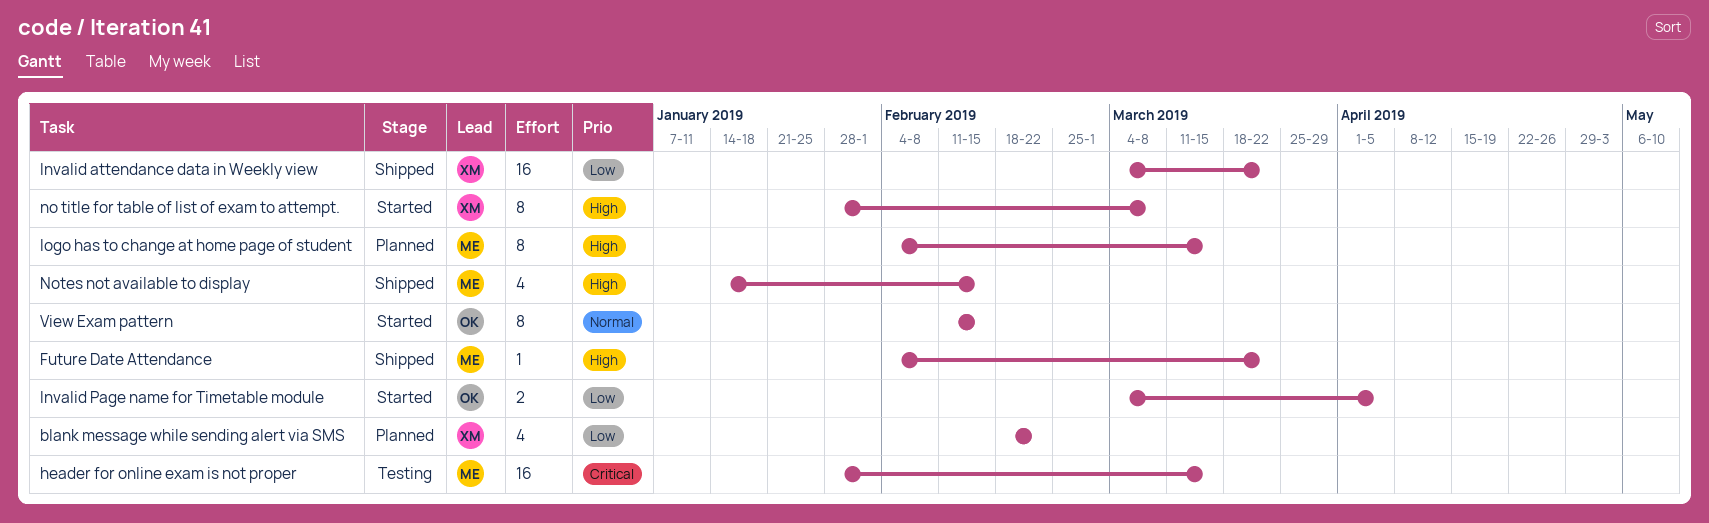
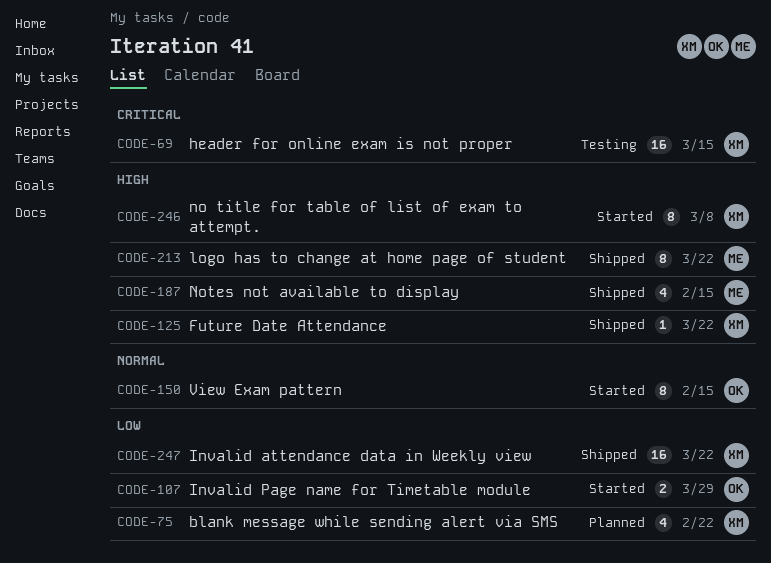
Future Date Attendance, owner: ME -> XM
header for online exam is not proper, owner: ME -> XM
Invalid Page name for Timetable module, due: Apr 5 -> Mar 29
logo has to change at home page of student, status: Planned -> Shipped
logo has to change at home page of student, due: Mar 15 -> Mar 22

